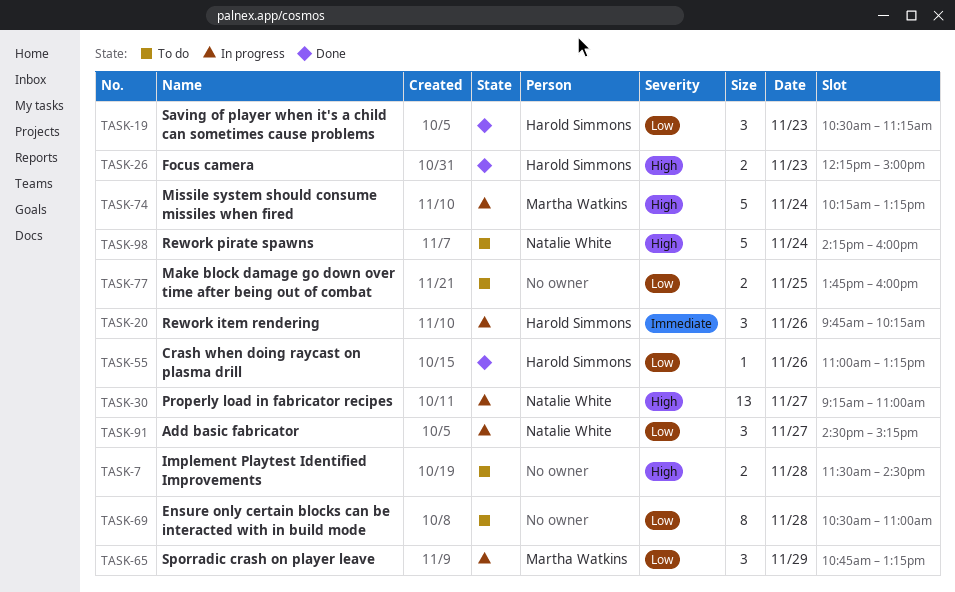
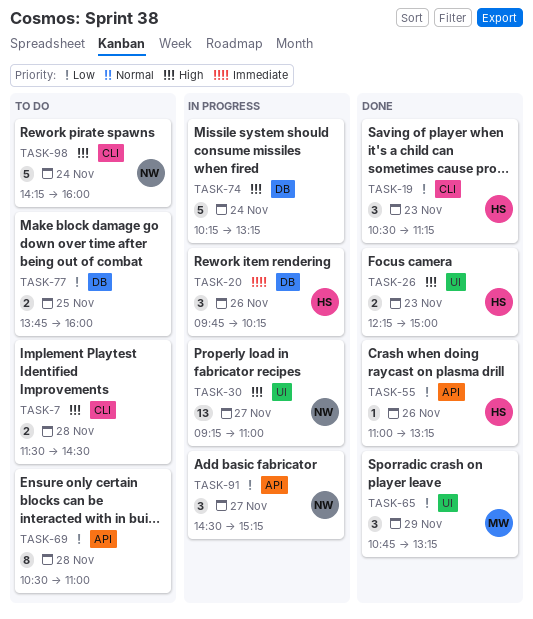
TASK-65, status: In progress -> Done
TASK-74, owner: Martha Watkins -> none

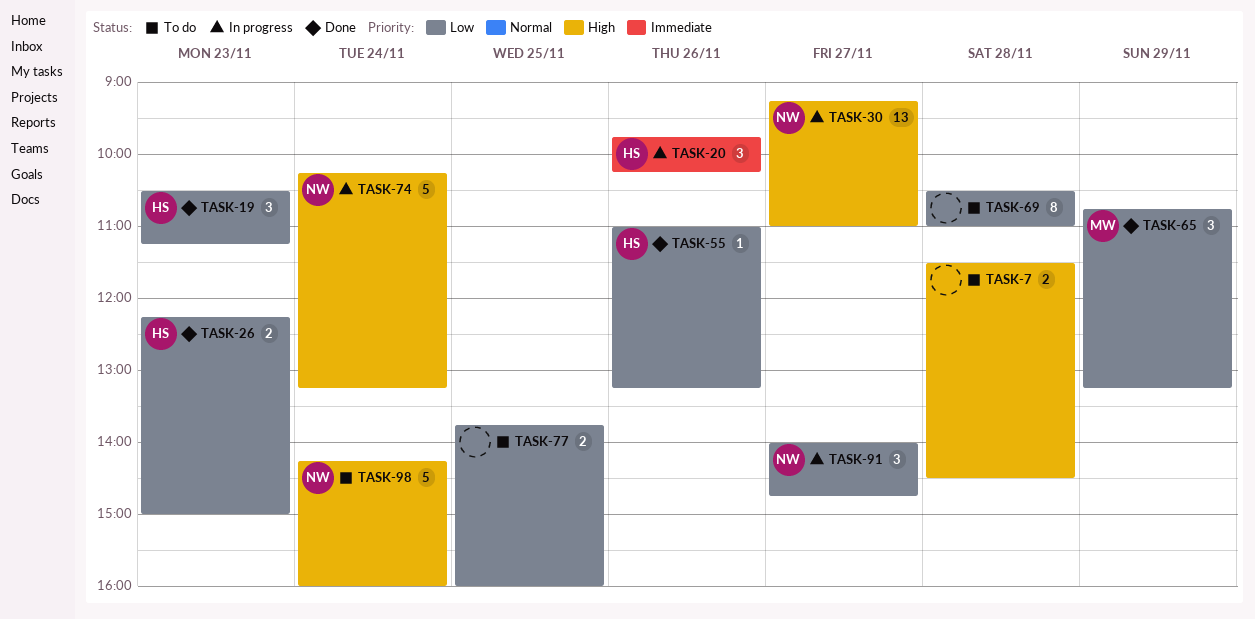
TASK-26, priority: High -> Low
TASK-74, owner: none -> NW
TASK-91, begins: 14:30 -> 14:00
TASK-91, ends: 15:15 -> 14:45

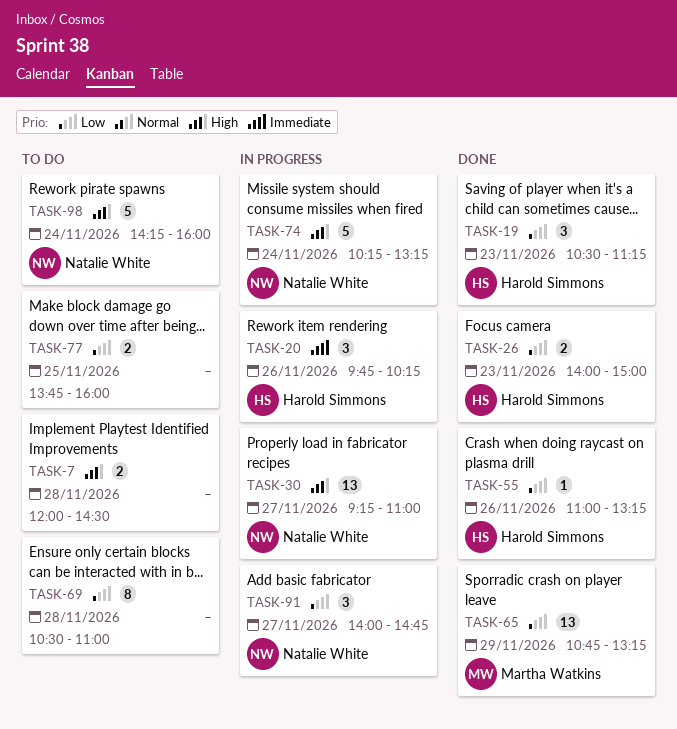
TASK-7, begins: 11:30 -> 12:00
TASK-26, begins: 12:15 -> 14:00
TASK-65, estimate: 3 -> 13

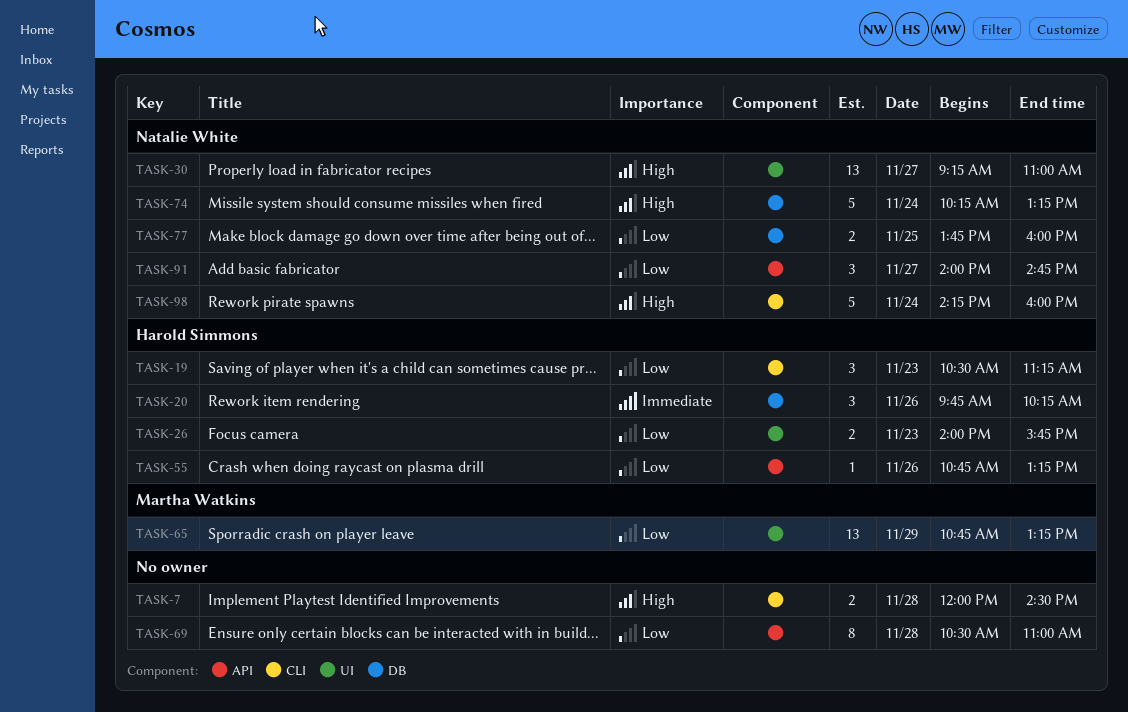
TASK-26, ends: 15:00 -> 15:45
TASK-55, begins: 11:00 -> 10:45
TASK-77, owner: none -> Natalie White

